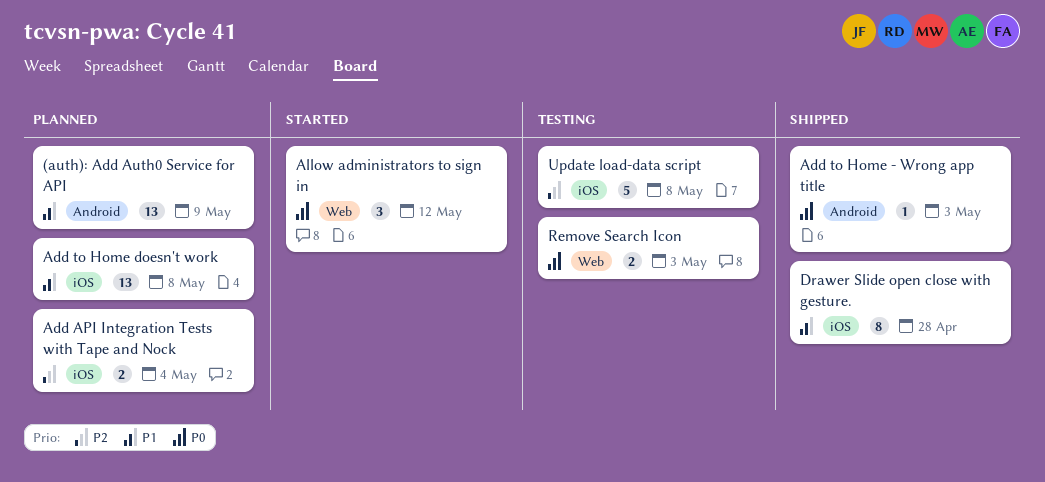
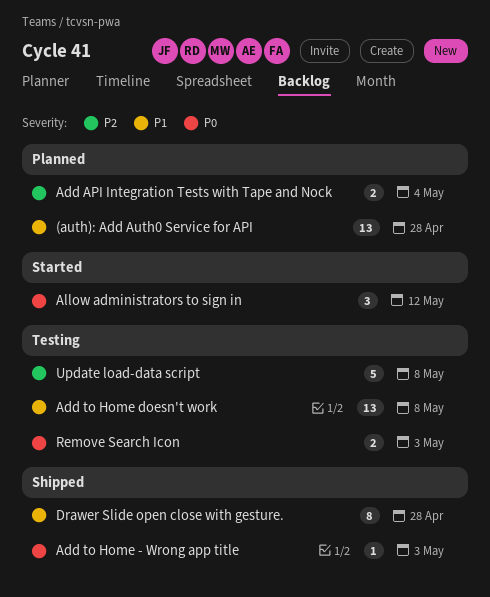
(auth): Add Auth0 Service for API, due: May 9 -> Apr 28
Add to Home doesn't work, status: Planned -> Testing

